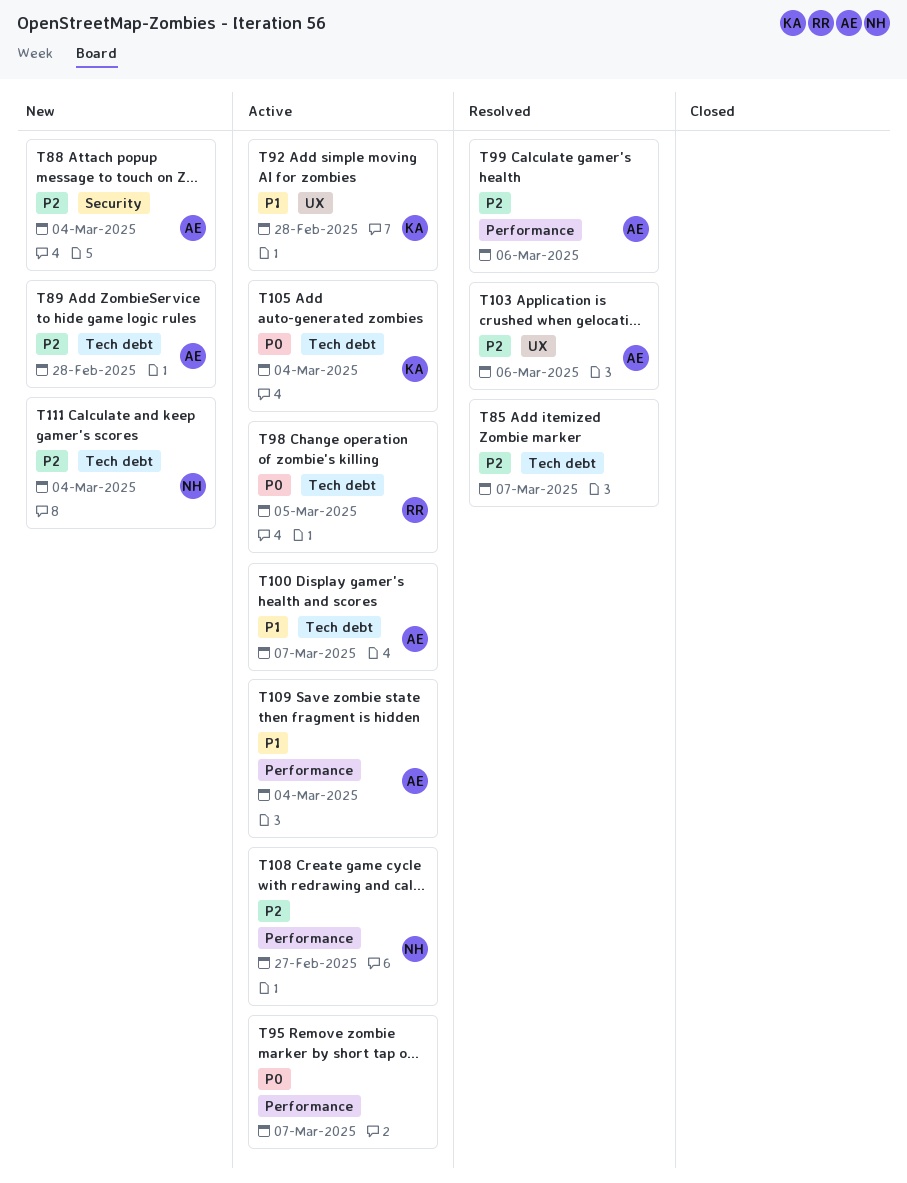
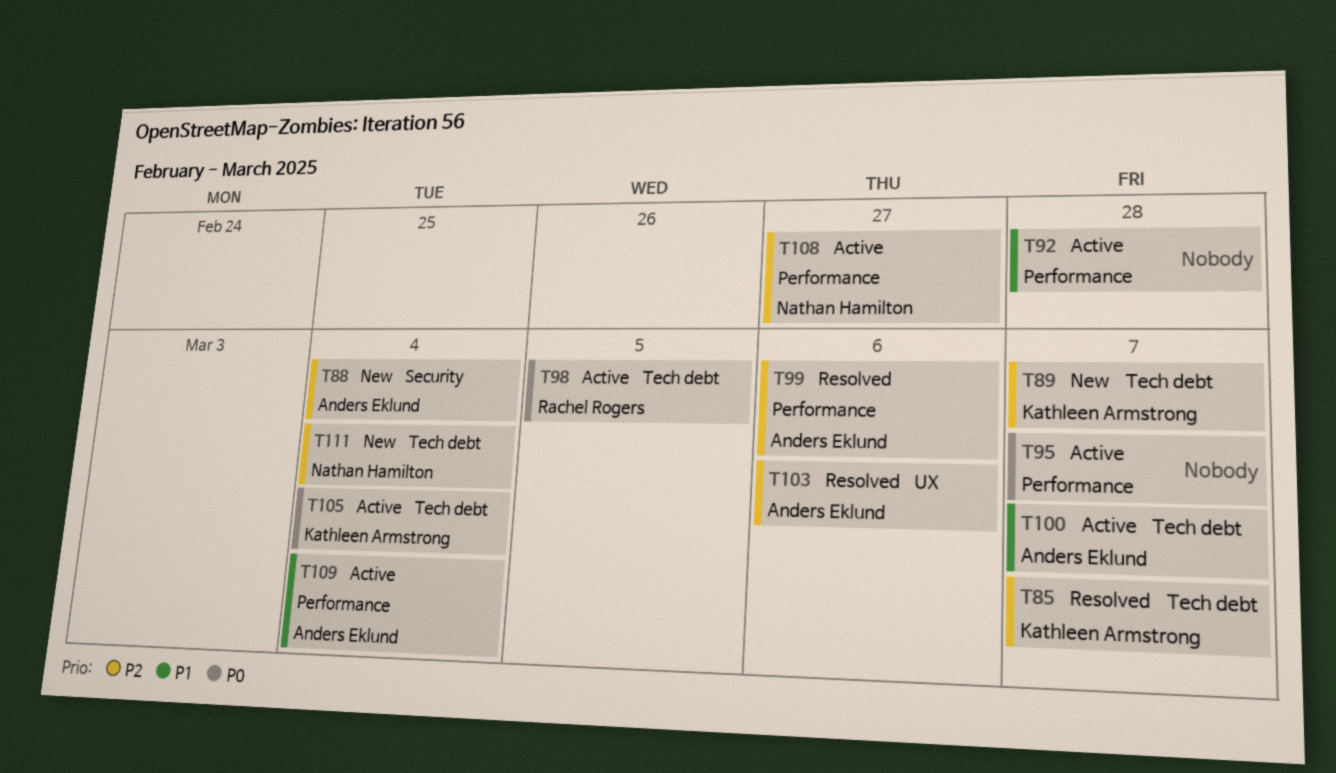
T85, owner: none -> Kathleen Armstrong
T89, owner: Anders Eklund -> Kathleen Armstrong
T89, due: Feb 28 -> Mar 7
T92, owner: Kathleen Armstrong -> none
T92, label: UX -> Performance

